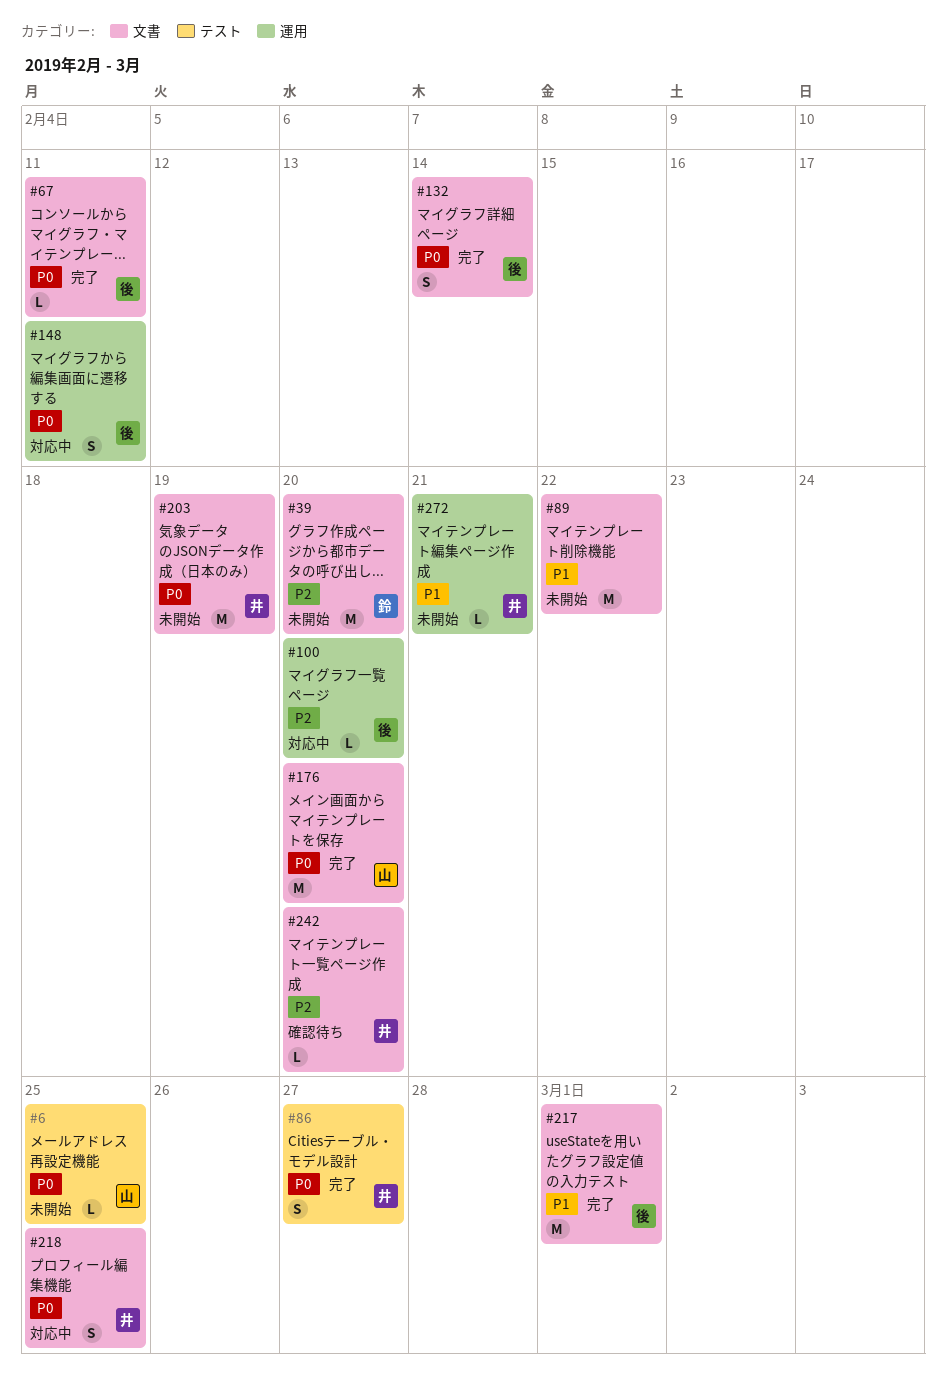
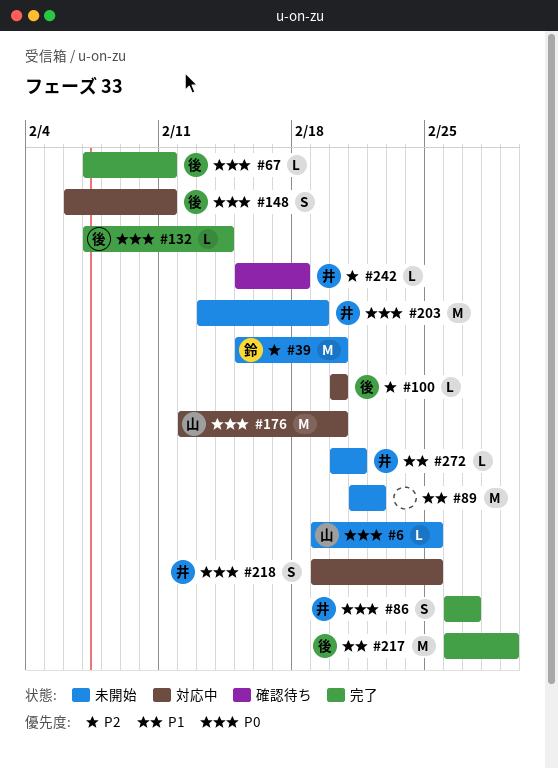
#132, estimate: S -> L
#176, status: 完了 -> 対応中
#242, due: Feb 20 -> Feb 18

